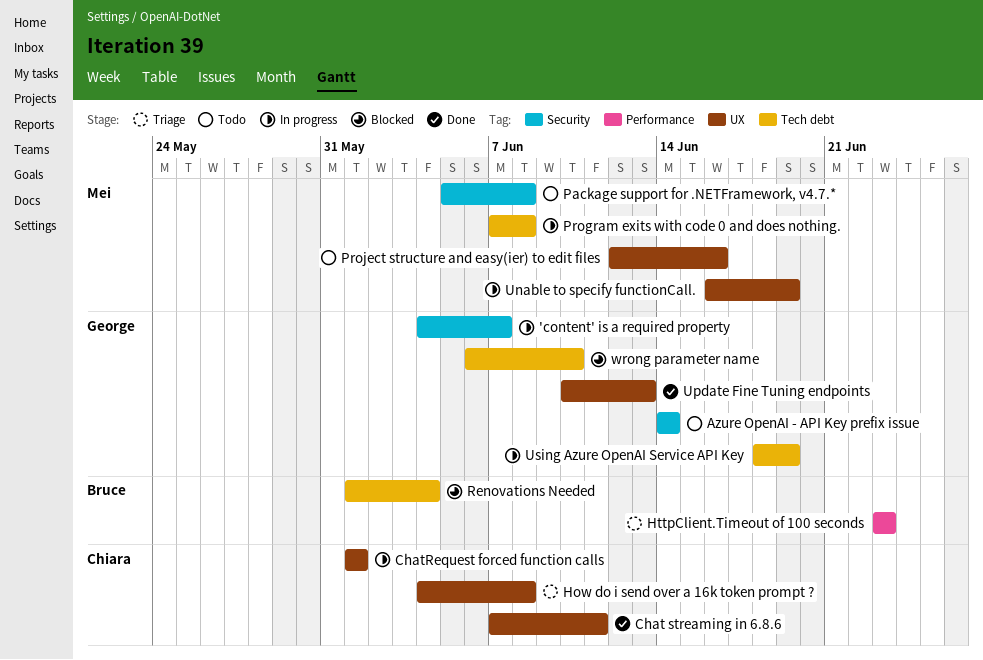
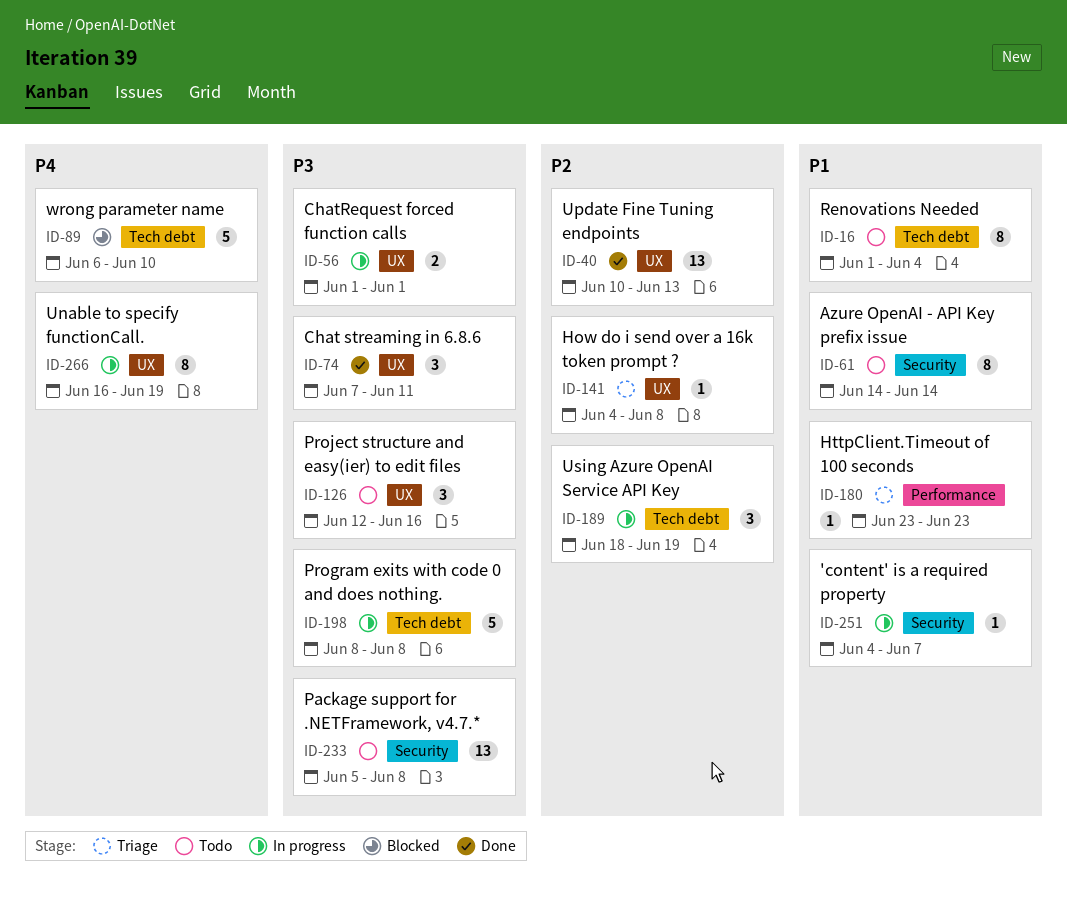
Program exits with code 0 and does nothing., start: Jun 7 -> Jun 8
Renovations Needed, status: Blocked -> Todo

